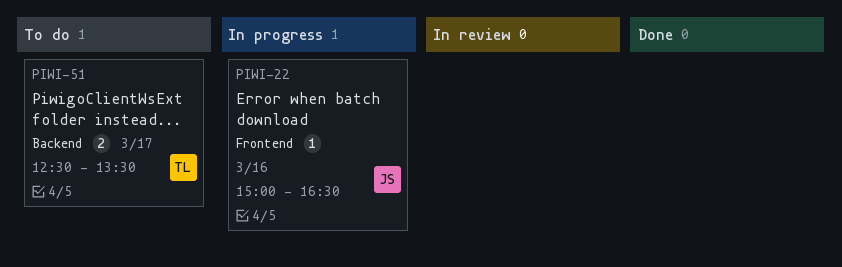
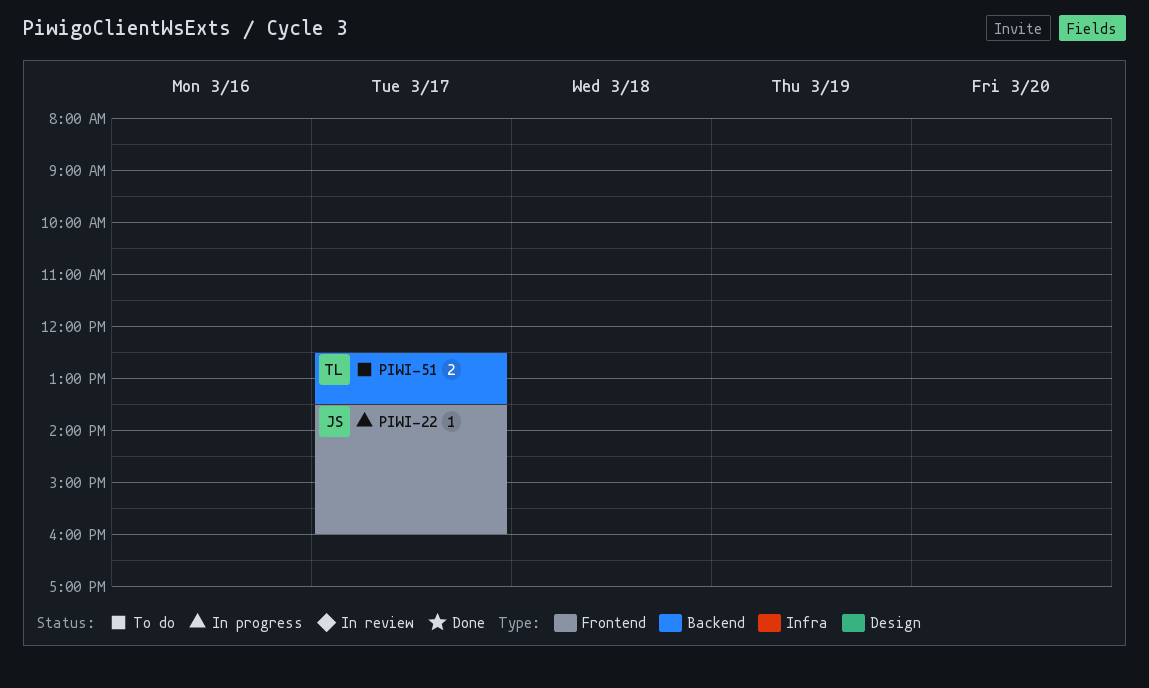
PIWI-22, day: Mar 16 -> Mar 17
PIWI-22, begins: 15:00 -> 13:30
PIWI-22, ends: 16:30 -> 16:00

